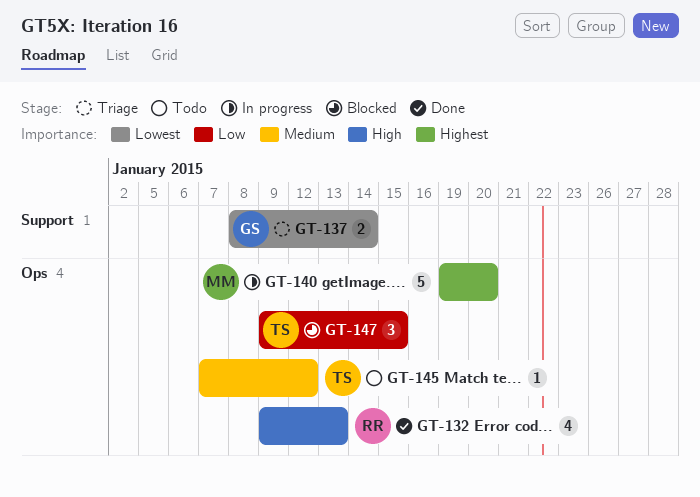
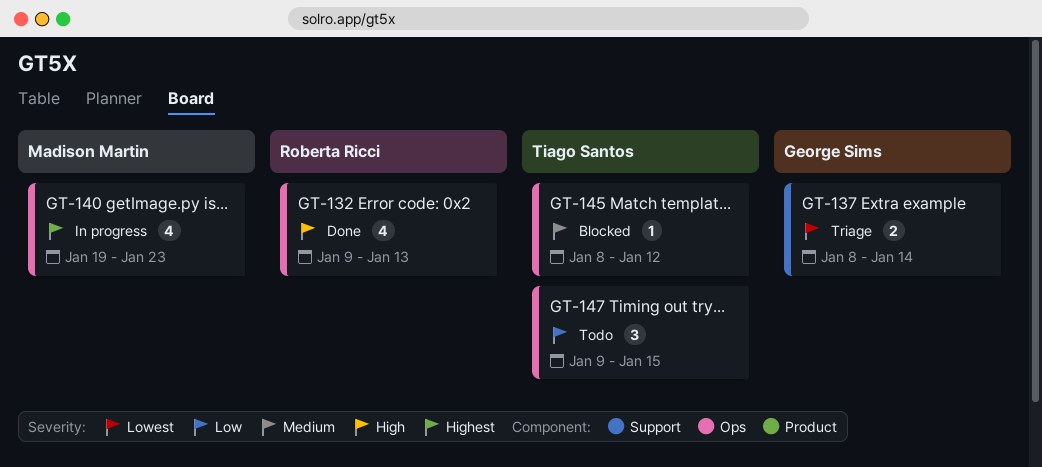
GT-140, estimate: 5 -> 4
GT-140, due: Jan 20 -> Jan 23
GT-145, status: Todo -> Blocked
GT-145, start: Jan 7 -> Jan 8
GT-147, status: Blocked -> Todo

